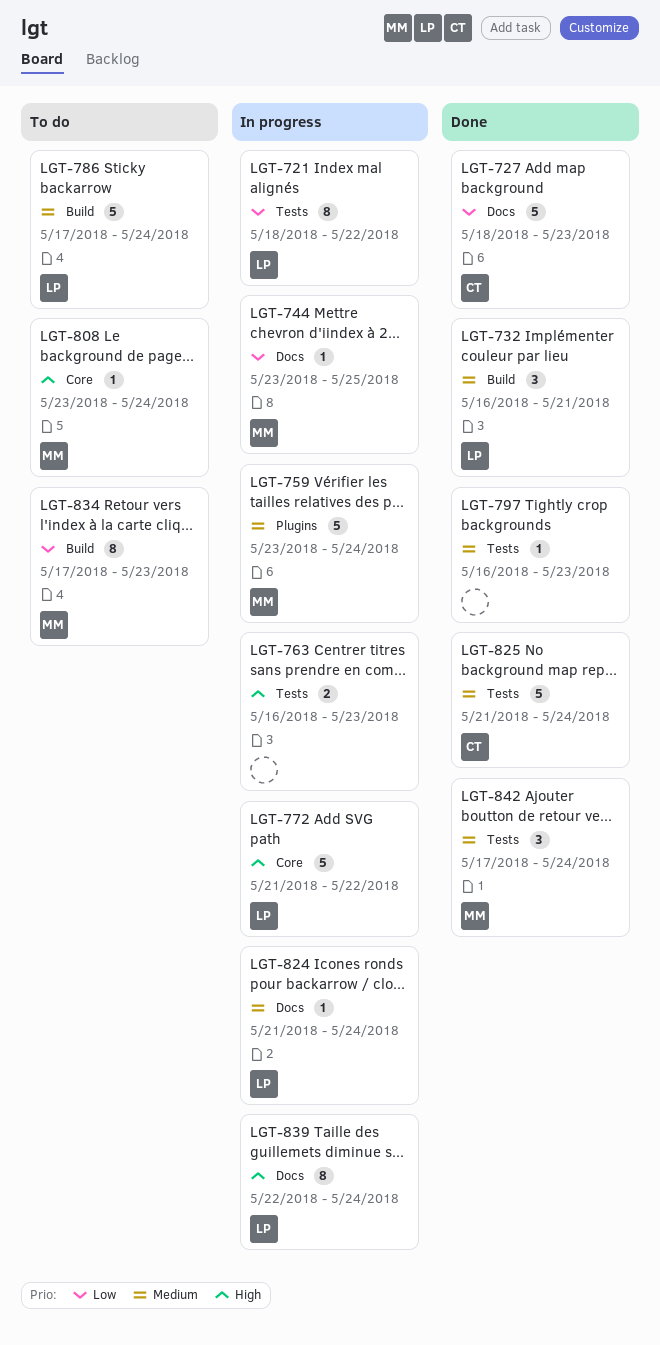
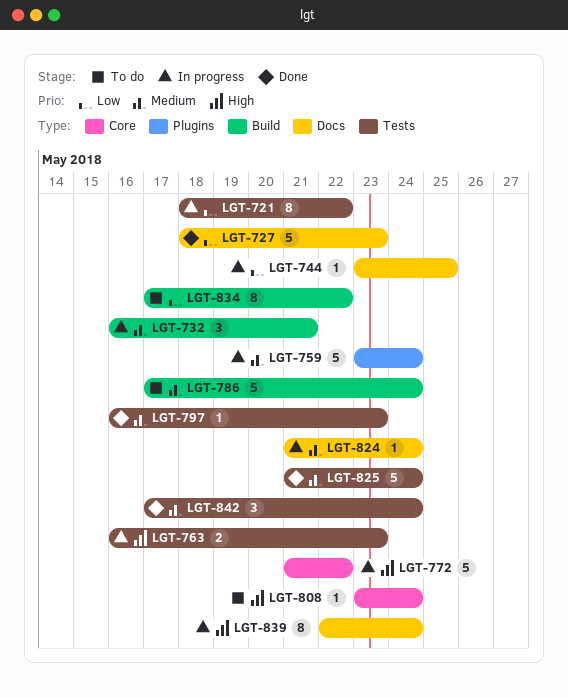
LGT-732, status: Done -> In progress
LGT-834, due: May 23 -> May 22

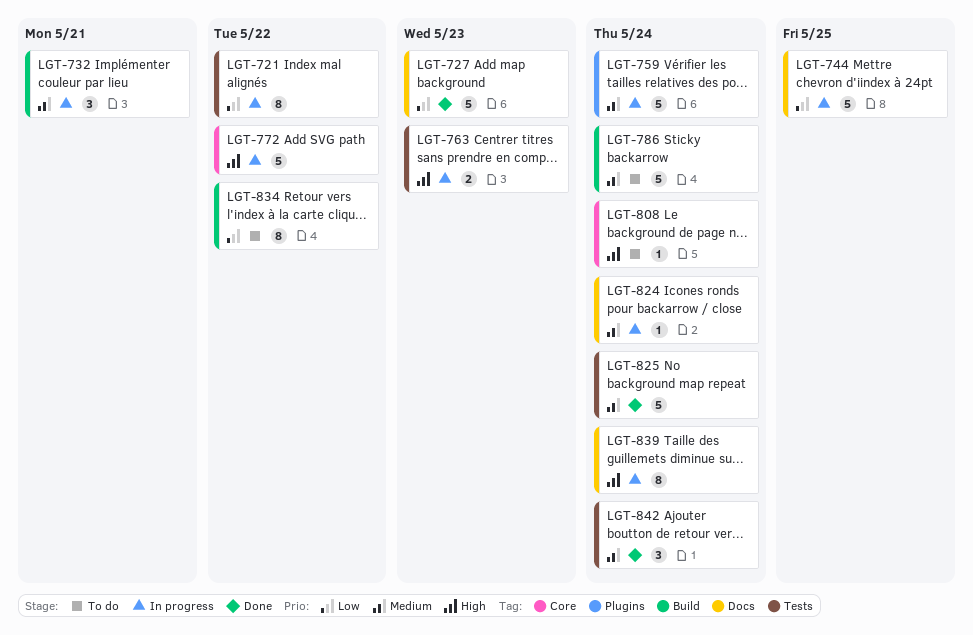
LGT-744, estimate: 1 -> 5
LGT-797: present -> none

